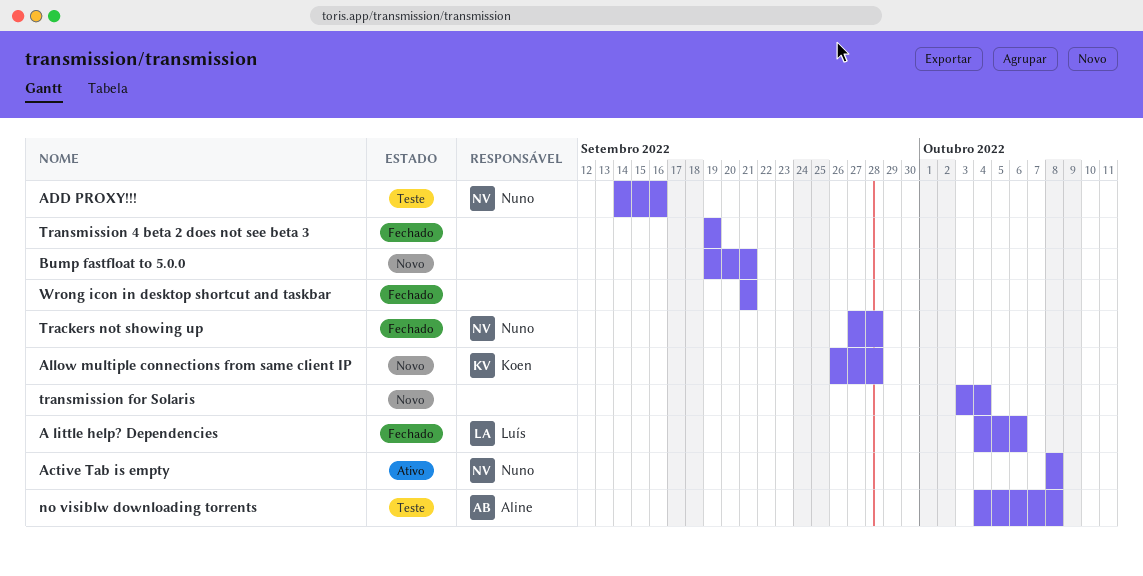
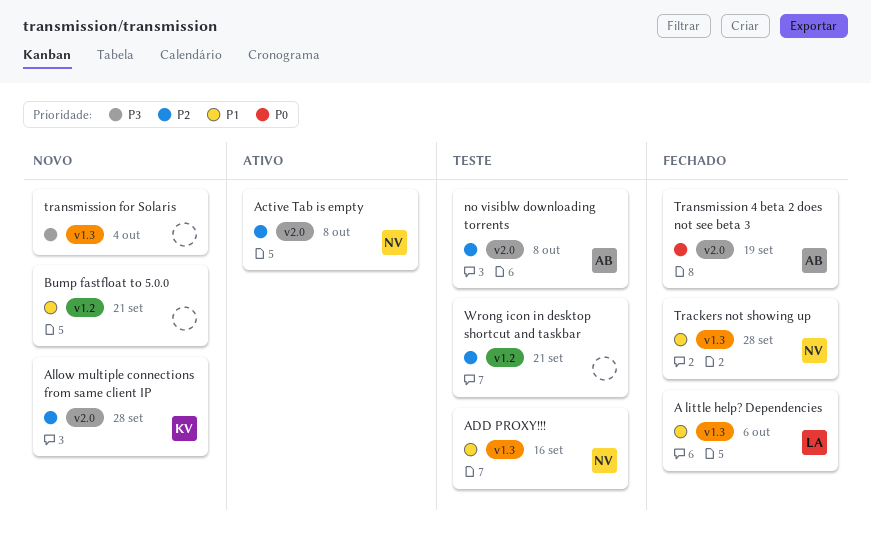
Transmission 4 beta 2 does not see beta 3, owner: none -> Aline
Wrong icon in desktop shortcut and taskbar, status: Fechado -> Teste

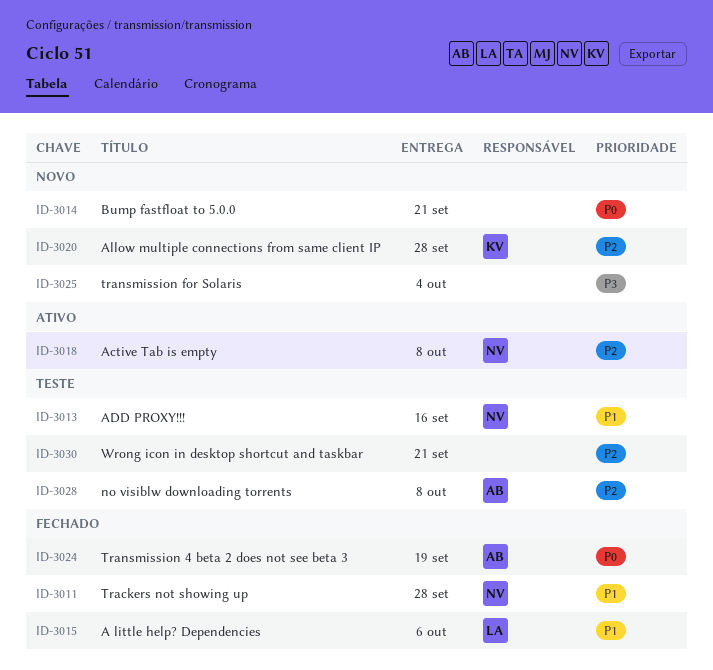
Bump fastfloat to 5.0.0, priority: P1 -> P0

